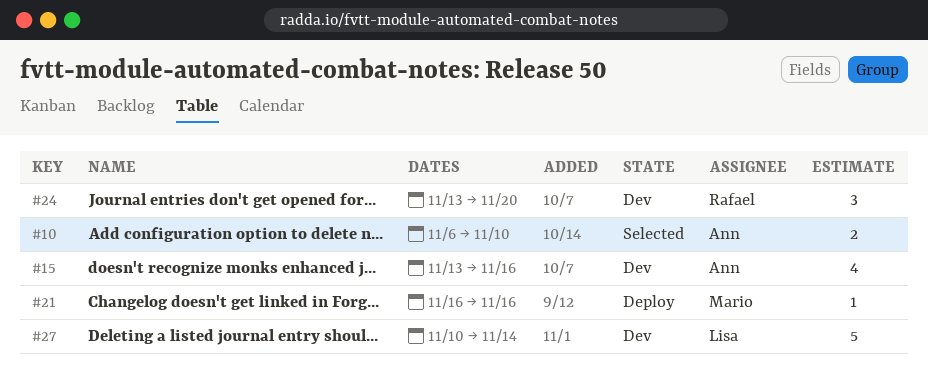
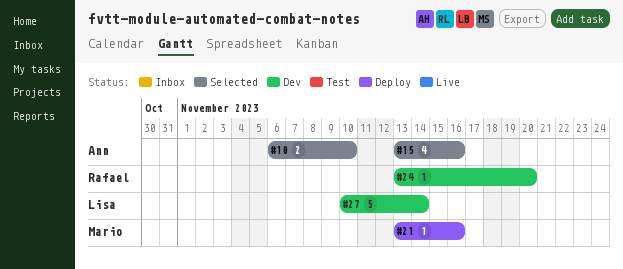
#15, status: Dev -> Selected
#21, start: Nov 16 -> Nov 13
#24, estimate: 3 -> 1

